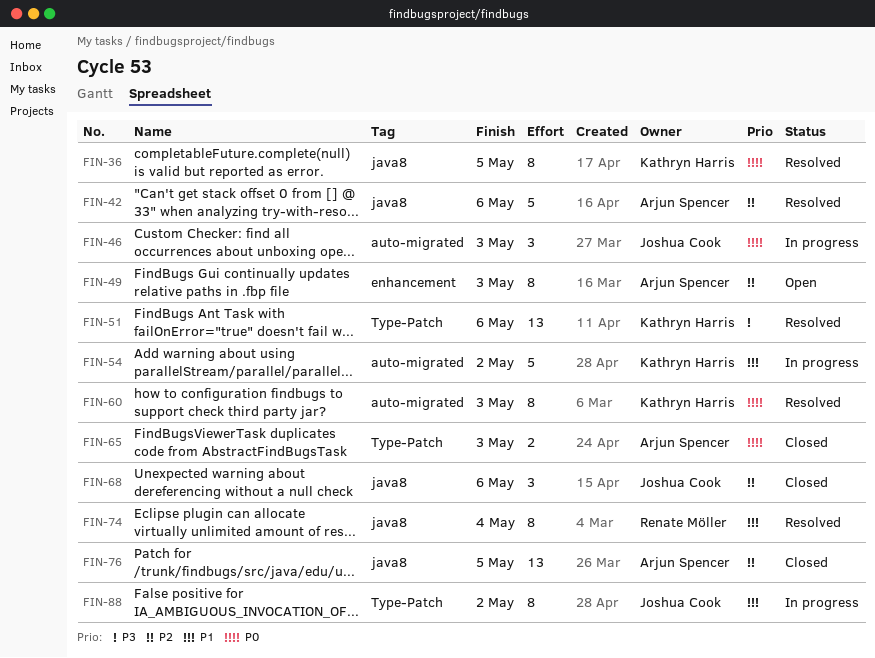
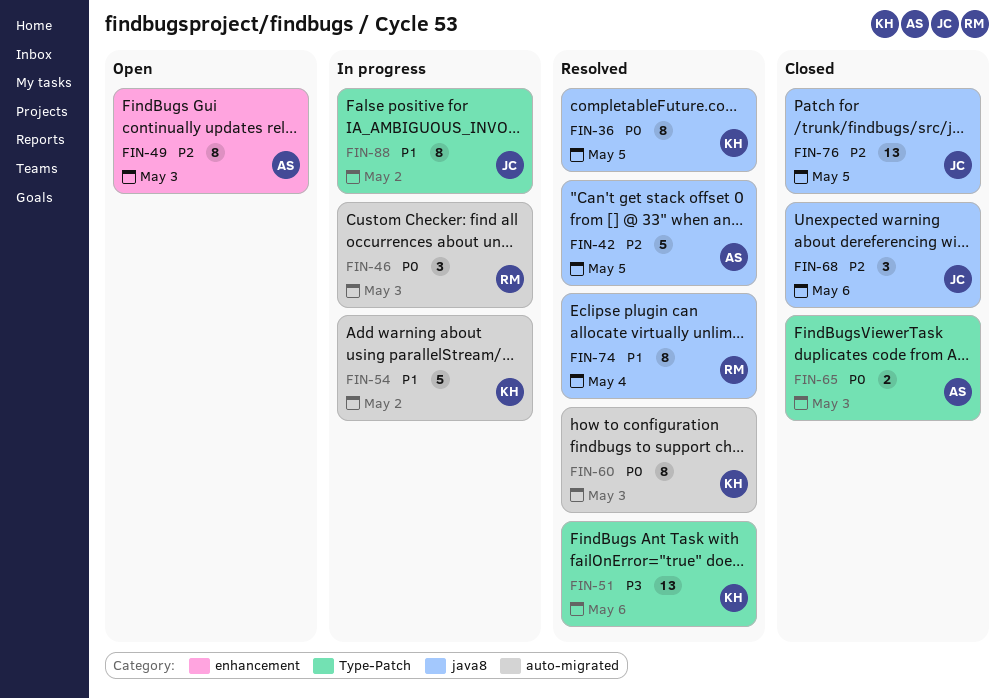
FIN-42, due: May 6 -> May 5
FIN-46, owner: Joshua Cook -> Renate Möller
FIN-76, owner: Arjun Spencer -> Joshua Cook

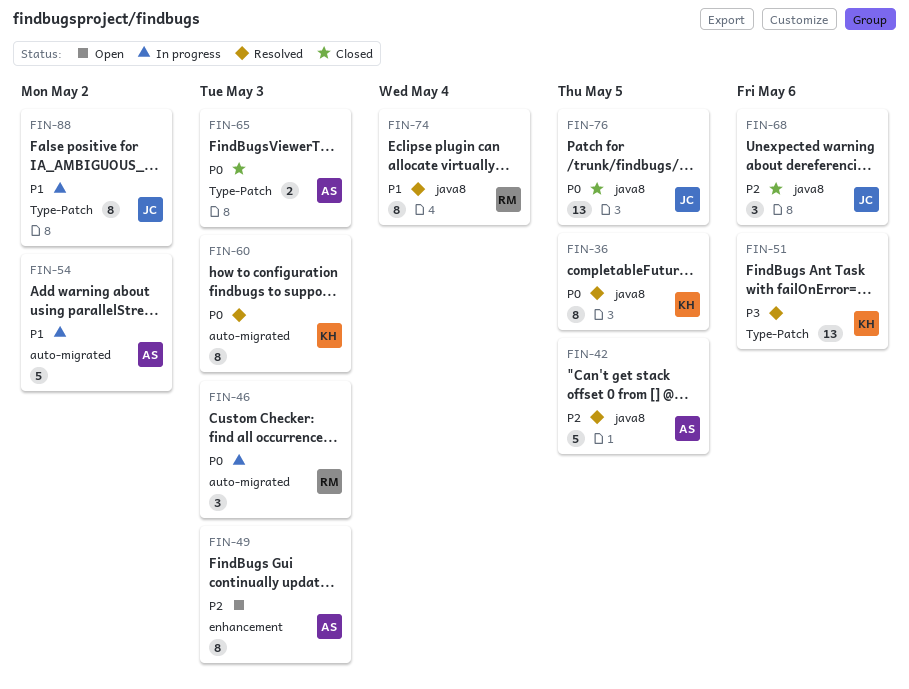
FIN-54, owner: KH -> AS
FIN-76, priority: P2 -> P0

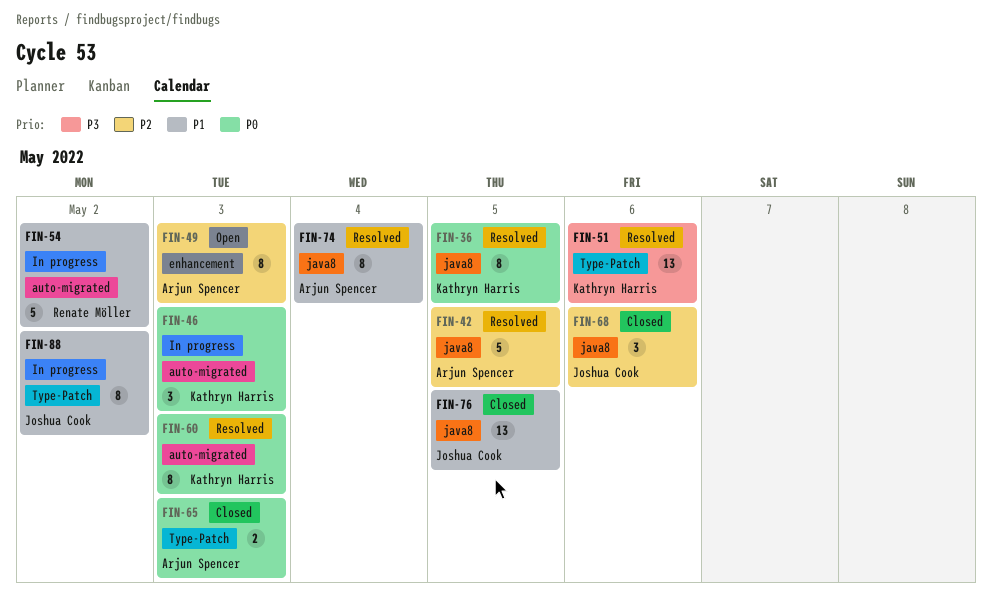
FIN-46, owner: Renate Möller -> Kathryn Harris
FIN-54, owner: Arjun Spencer -> Renate Möller
FIN-74, owner: Renate Möller -> Arjun Spencer
FIN-76, priority: P0 -> P1

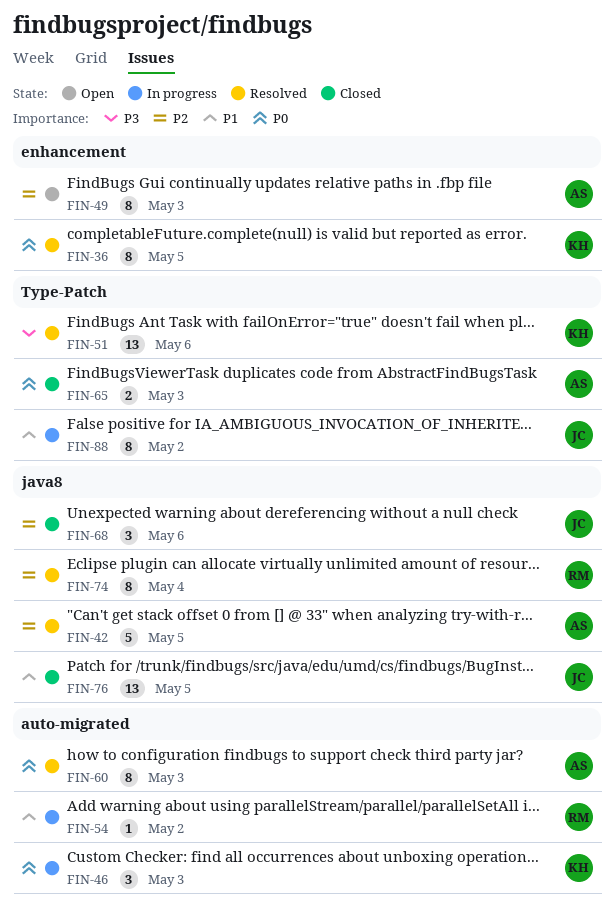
FIN-36, label: java8 -> enhancement
FIN-54, estimate: 5 -> 1
FIN-60, owner: Kathryn Harris -> Arjun Spencer
FIN-74, owner: Arjun Spencer -> Renate Möller
FIN-74, priority: P1 -> P2

